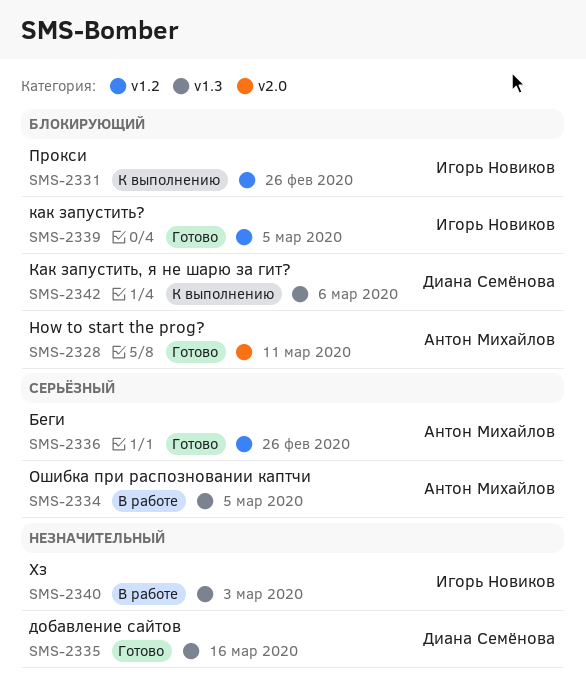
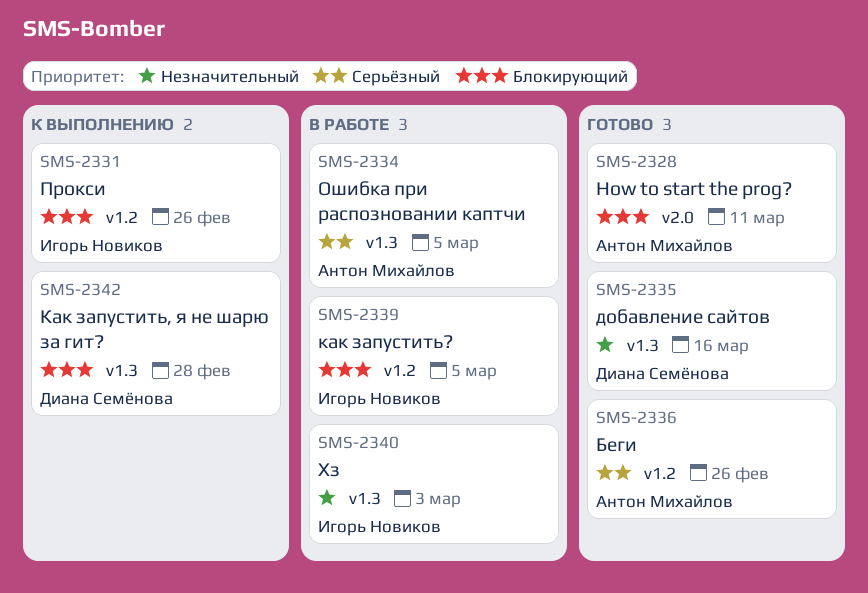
SMS-2339, status: Готово -> В работе
SMS-2342, due: Mar 6 -> Feb 28

